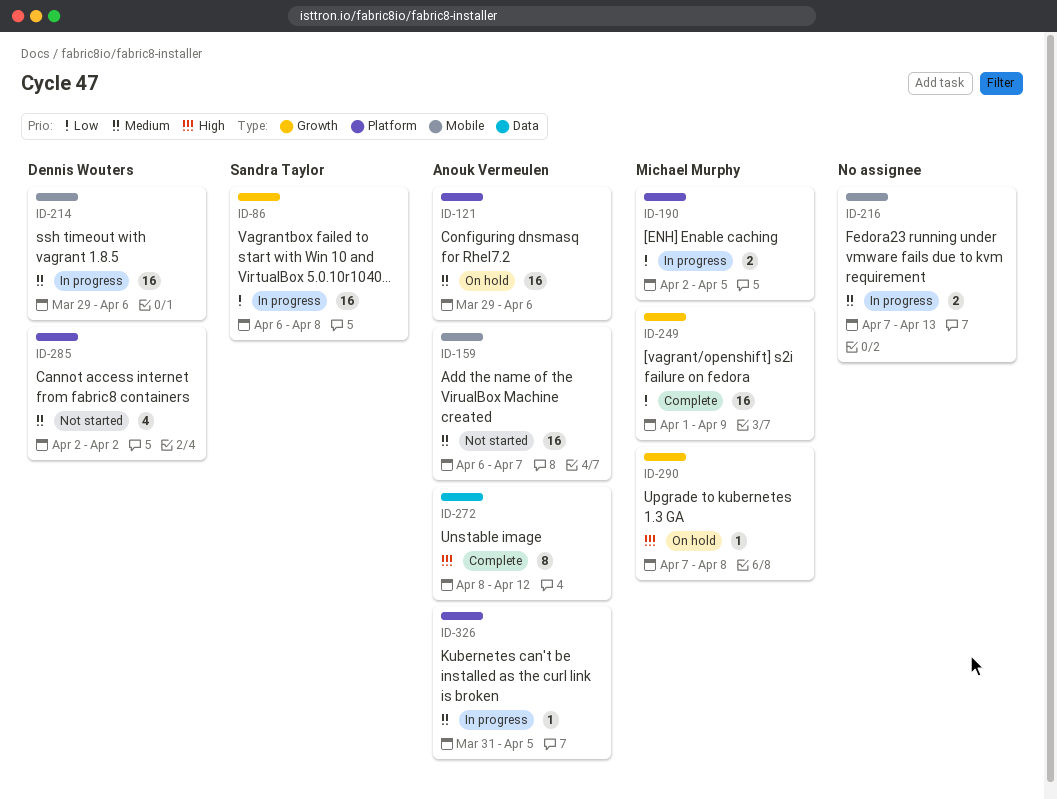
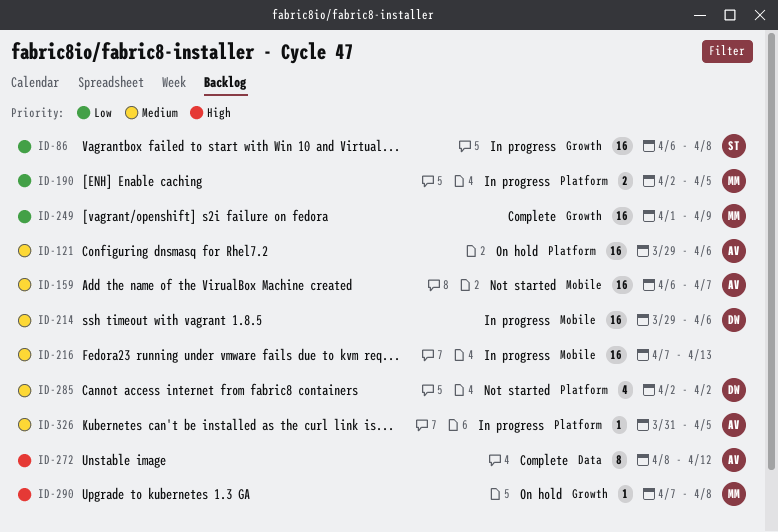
ID-216, estimate: 2 -> 16

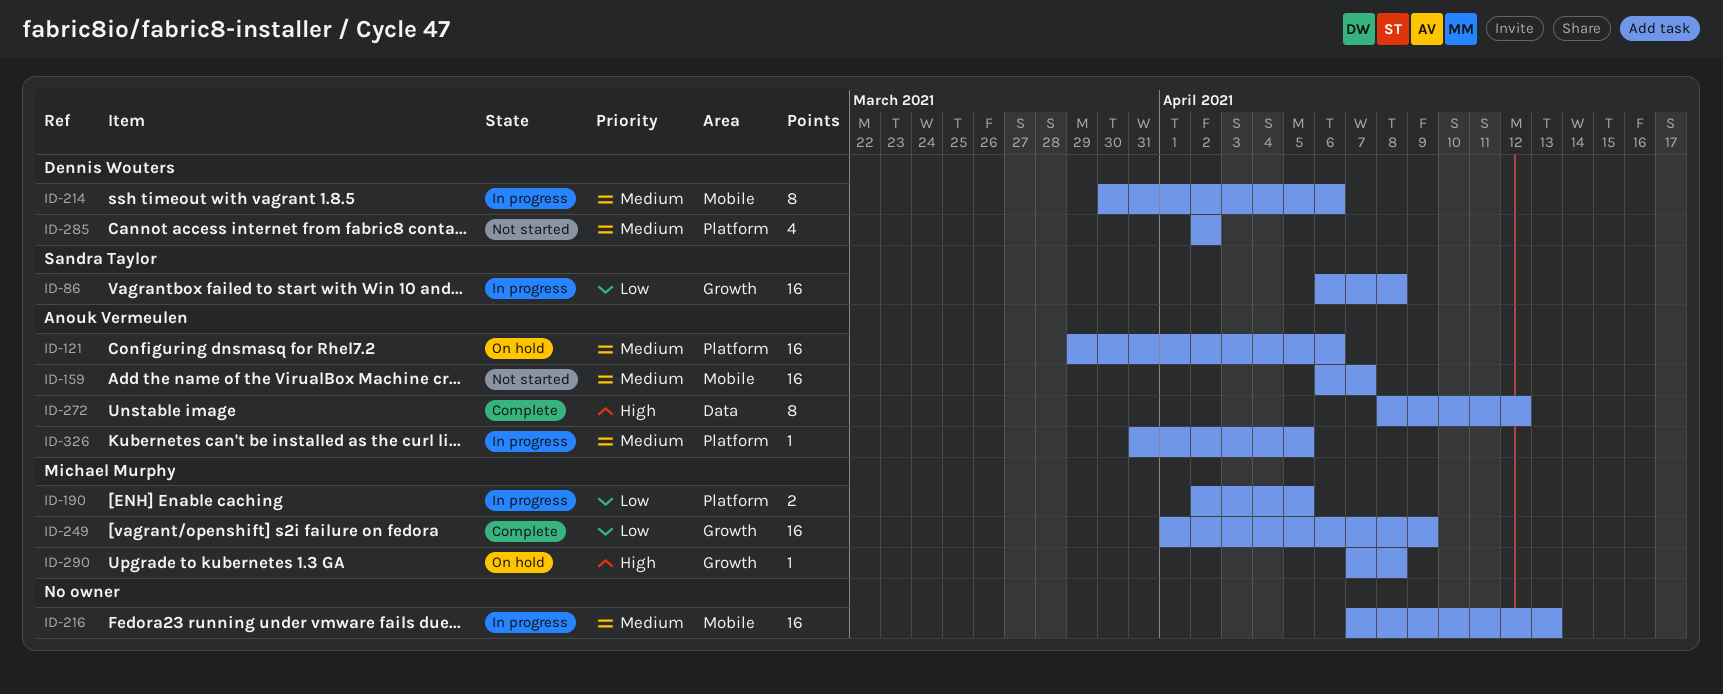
ID-214, estimate: 16 -> 8
ID-214, start: Mar 29 -> Mar 30

